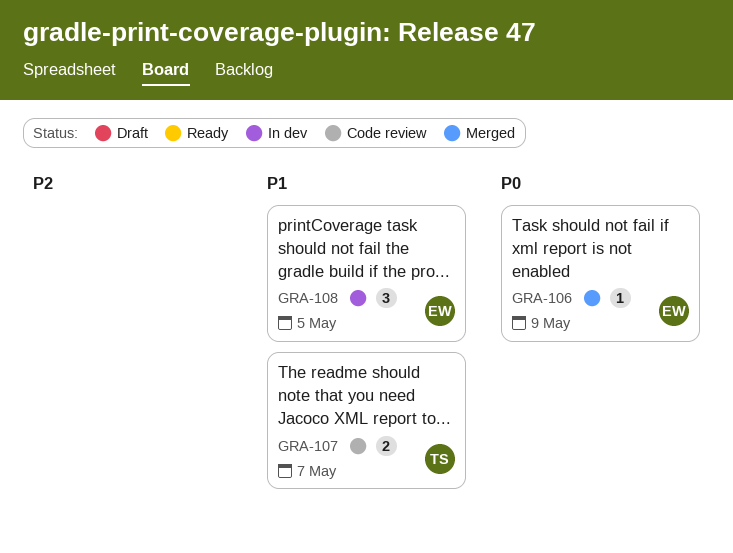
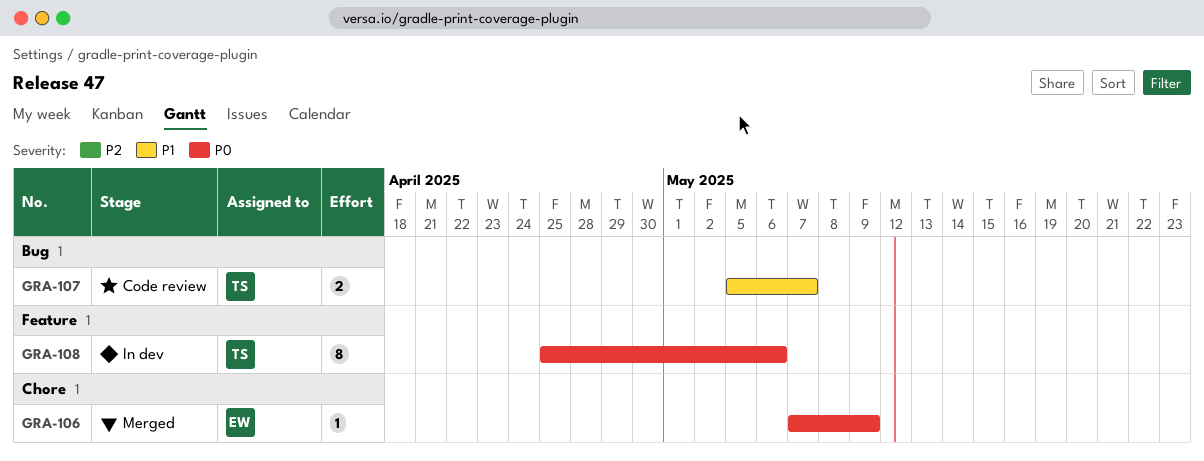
GRA-108, owner: EW -> TS
GRA-108, priority: P1 -> P0
GRA-108, estimate: 3 -> 8
GRA-108, due: May 5 -> May 6

